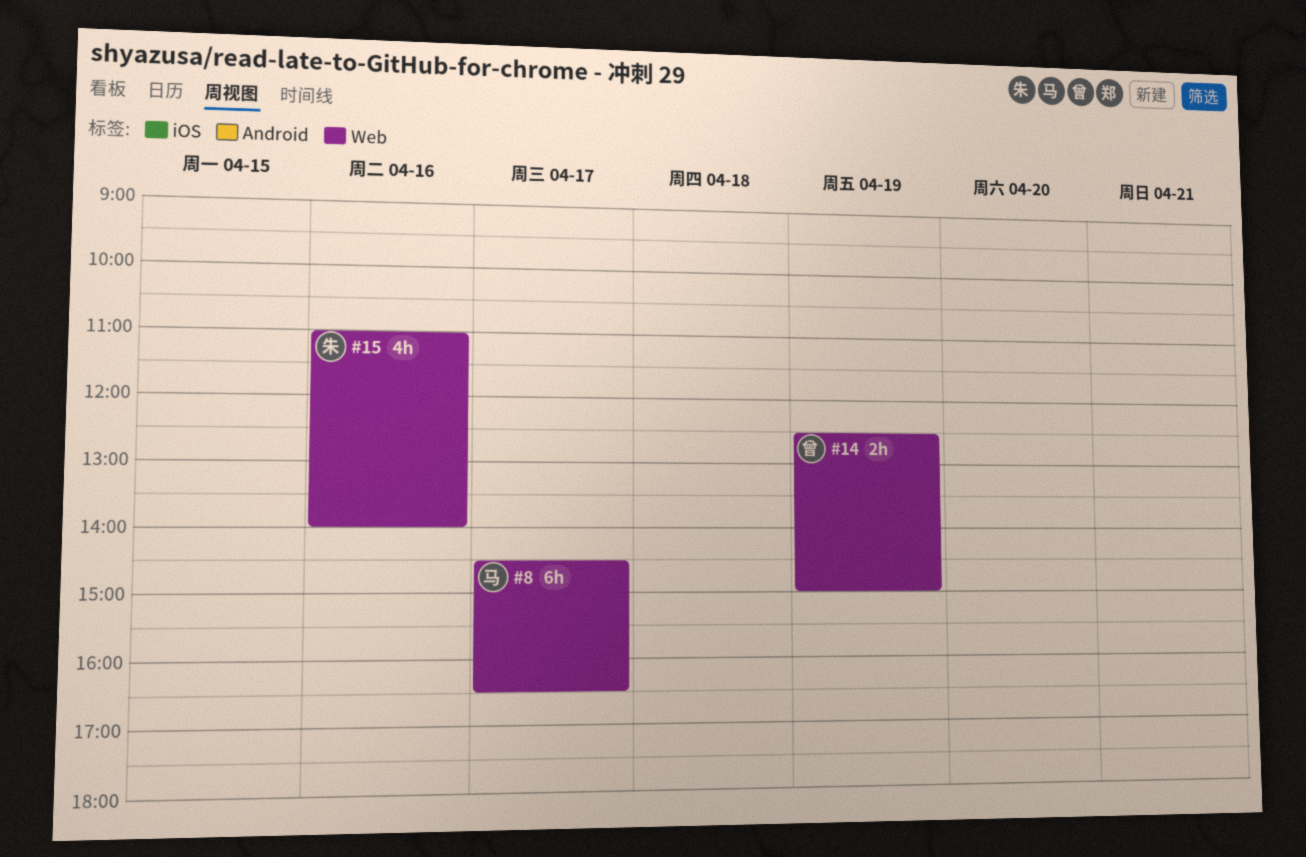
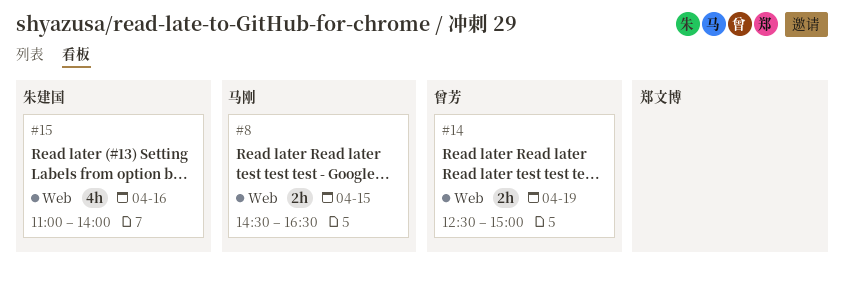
#8, estimate: 6h -> 2h
#8, day: Apr 17 -> Apr 15

